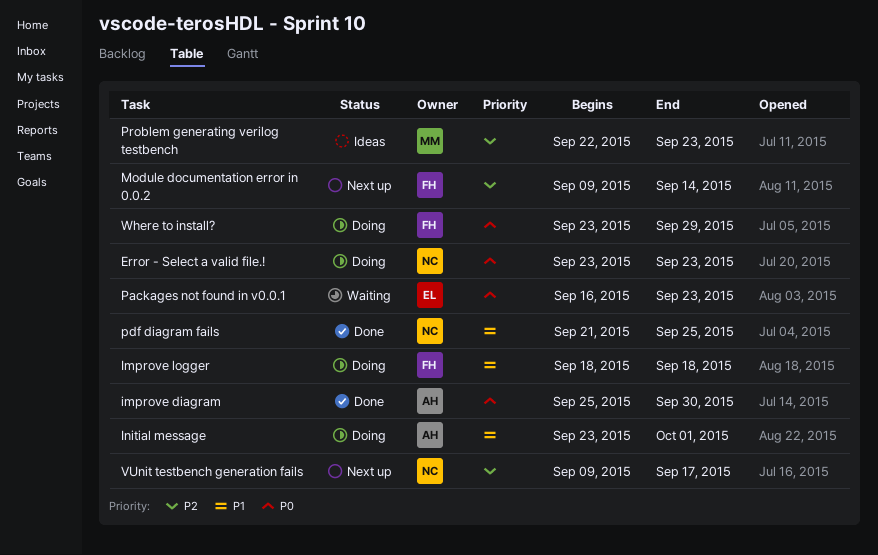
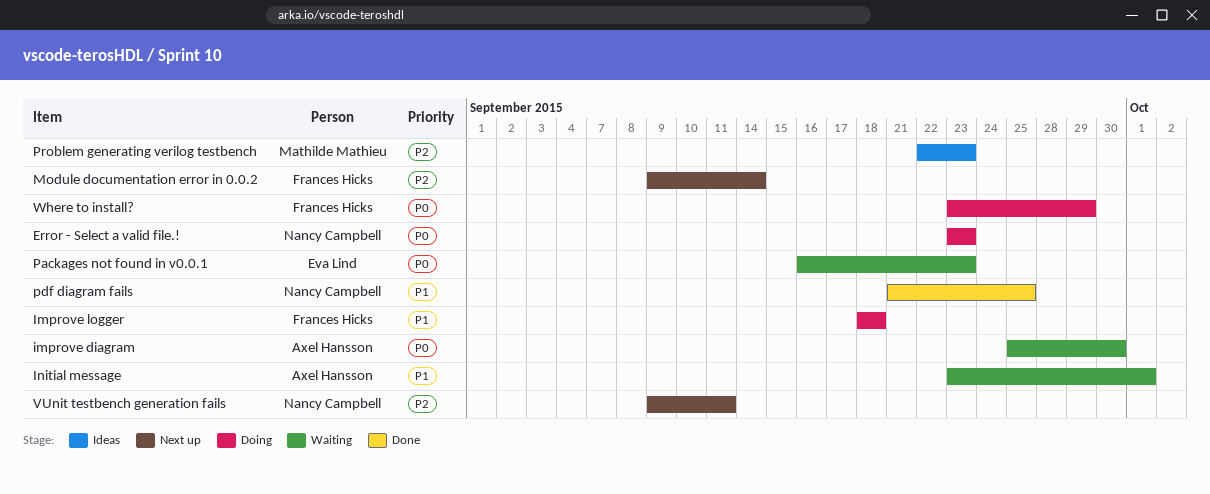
improve diagram, status: Done -> Waiting
Initial message, status: Doing -> Waiting
VUnit testbench generation fails, due: Sep 17 -> Sep 11

